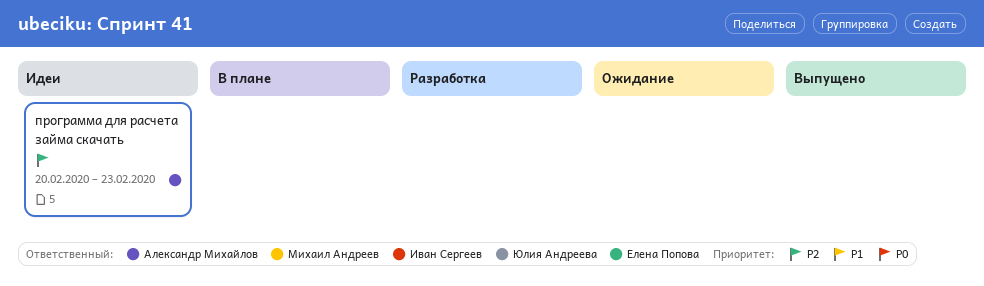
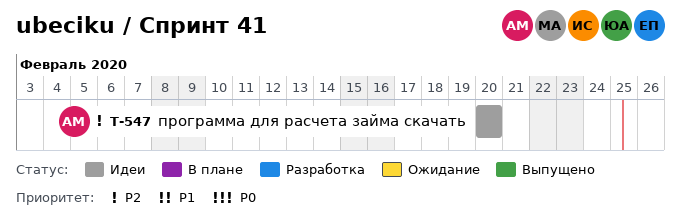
программа для расчета займа скачать, due: Feb 23 -> Feb 20

